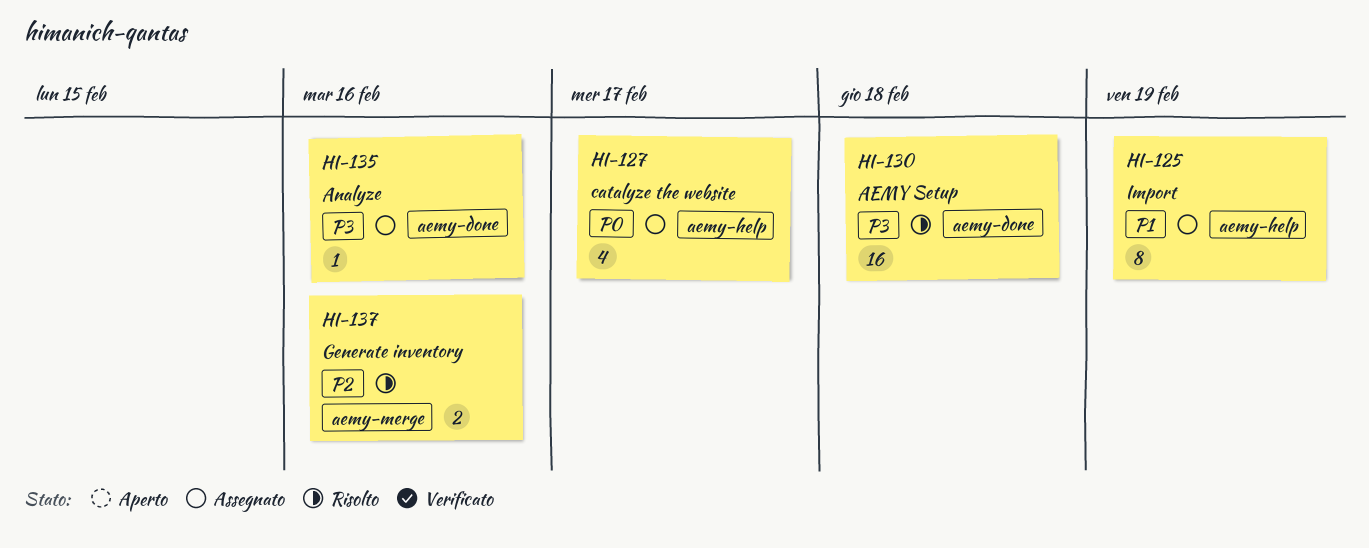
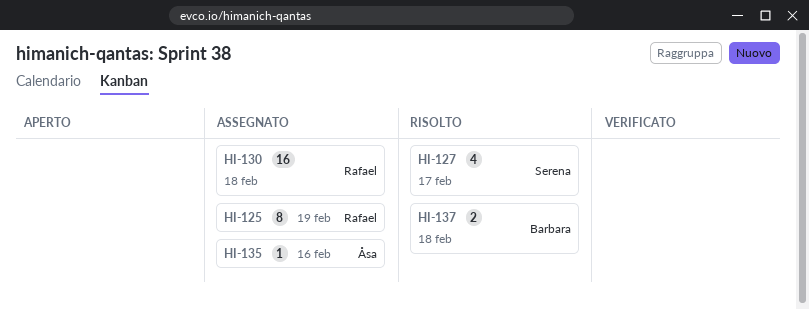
HI-127, status: Assegnato -> Risolto
HI-130, status: Risolto -> Assegnato
HI-137, due: Feb 16 -> Feb 18

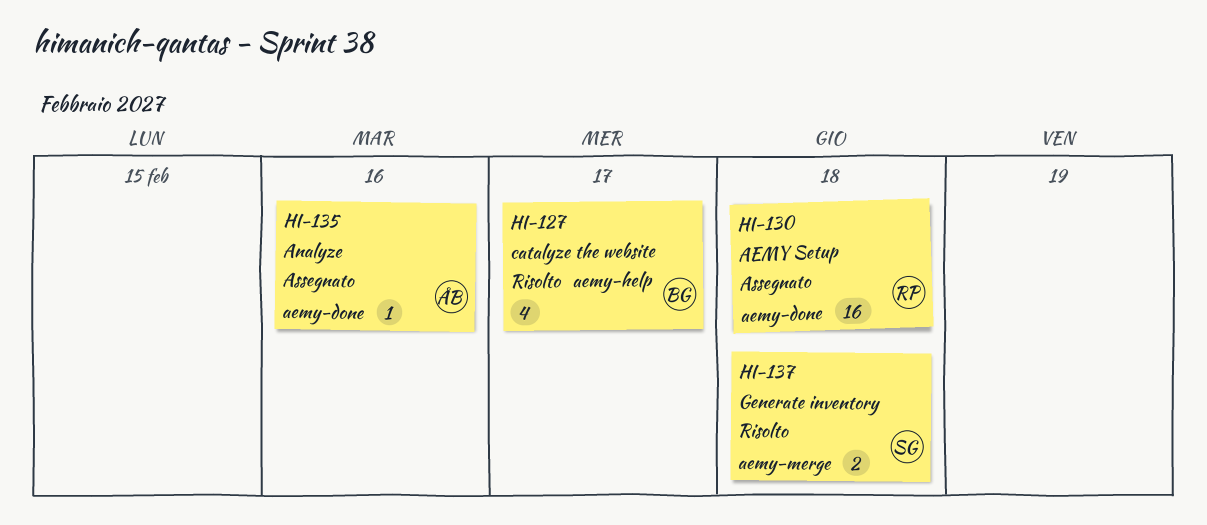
HI-125: present -> none
HI-127, owner: Serena -> Barbara
HI-137, owner: Barbara -> Serena

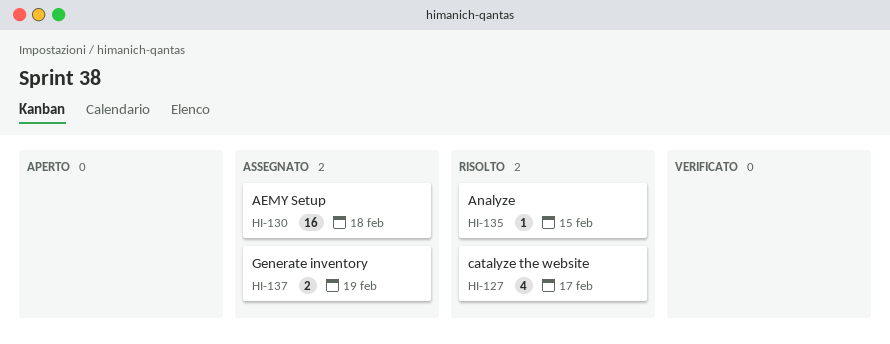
HI-135, status: Assegnato -> Risolto
HI-135, due: Feb 16 -> Feb 15
HI-137, status: Risolto -> Assegnato
HI-137, due: Feb 18 -> Feb 19

